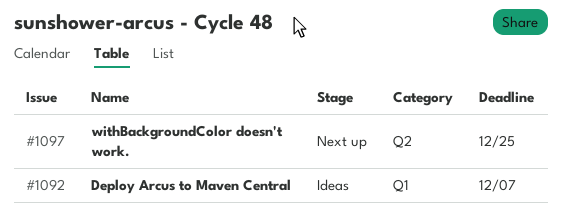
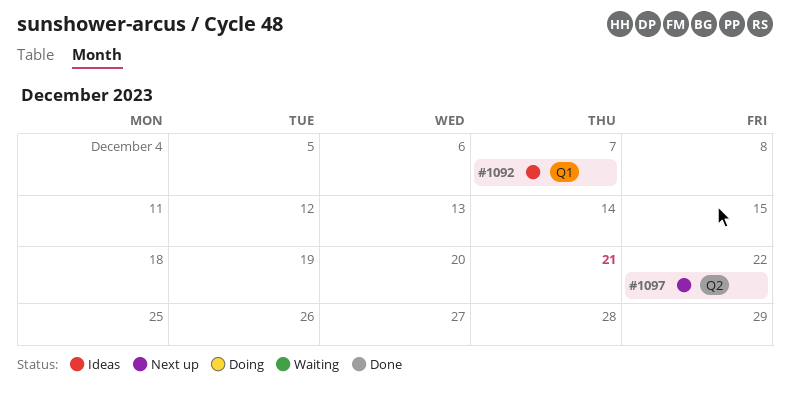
#1097, due: Dec 25 -> Dec 22

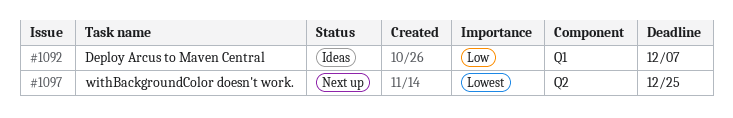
#1097, due: Dec 22 -> Dec 25

